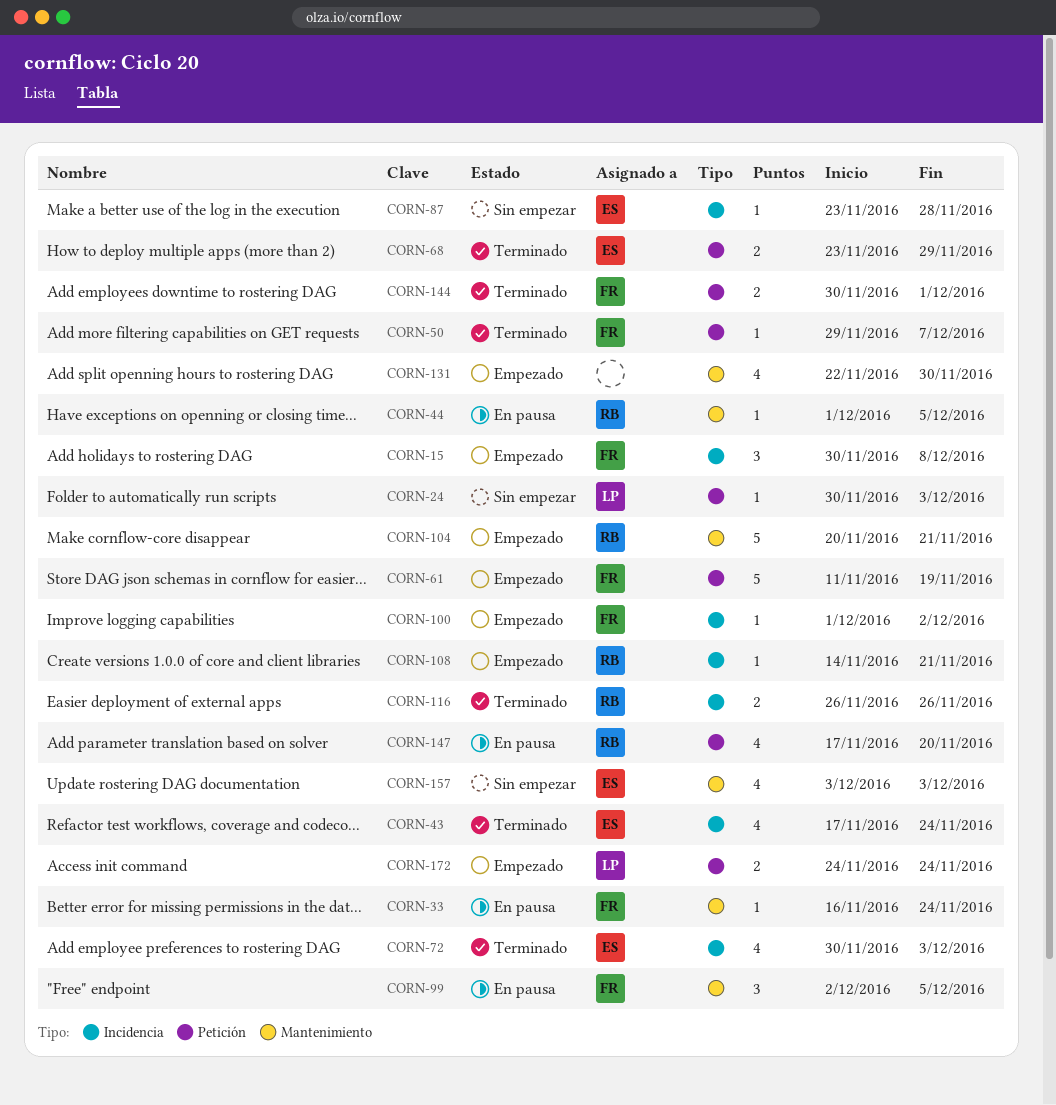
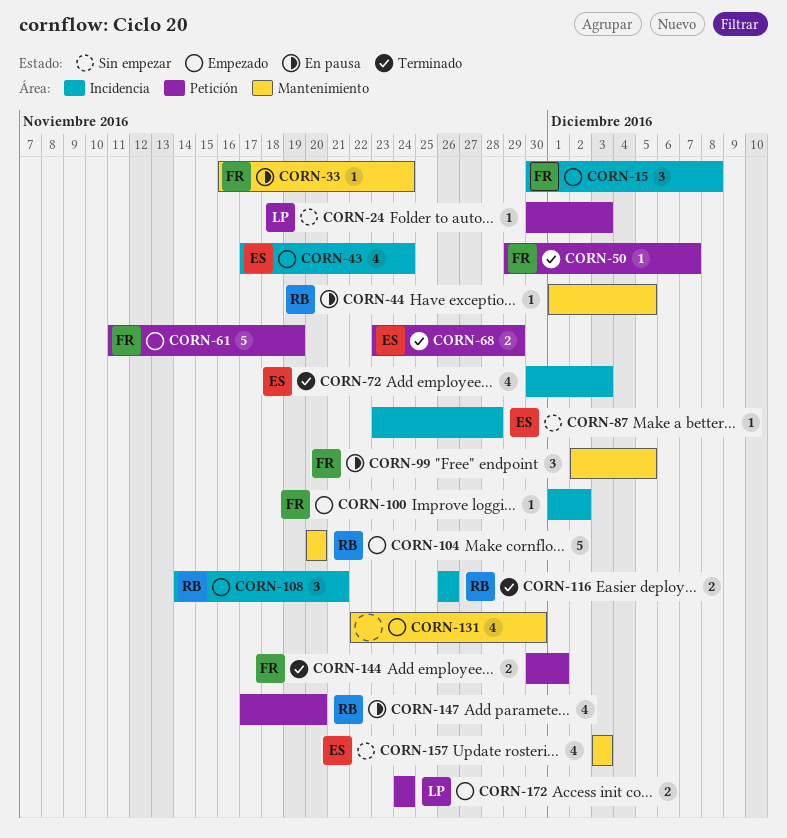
CORN-43, status: Terminado -> Empezado
CORN-104, due: Nov 21 -> Nov 20
CORN-108, estimate: 1 -> 3

